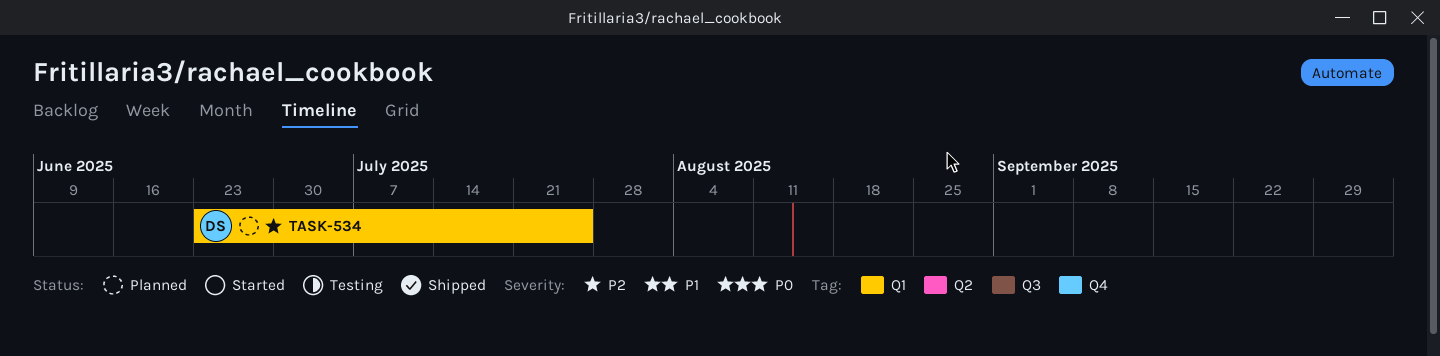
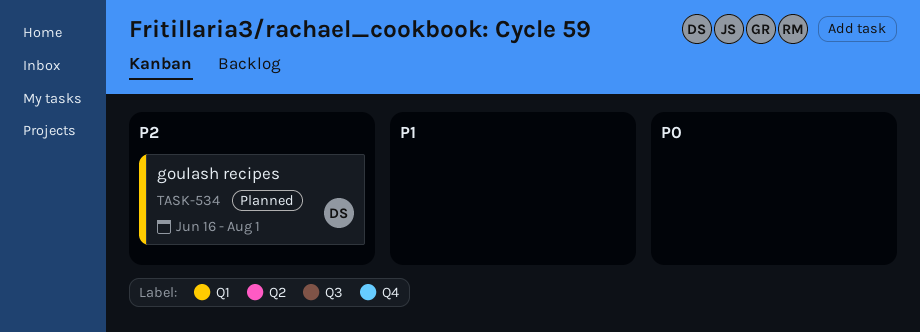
TASK-534, start: Jun 23 -> Jun 16
TASK-534, due: Jul 25 -> Aug 1

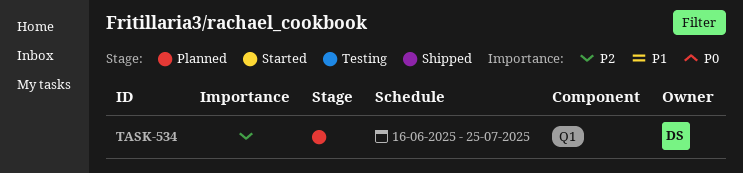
TASK-534, due: Aug 1 -> Jul 25

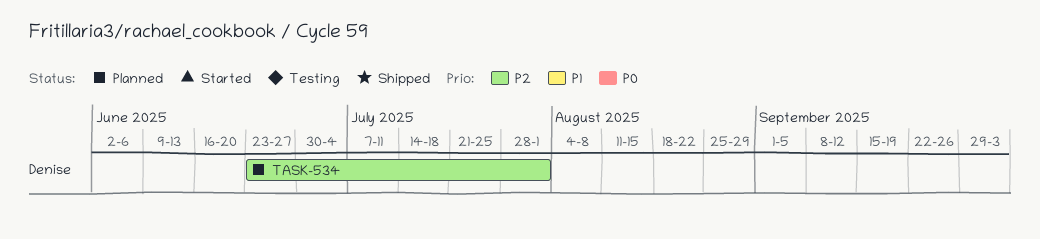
TASK-534, start: Jun 16 -> Jun 23
TASK-534, due: Jul 25 -> Aug 1

